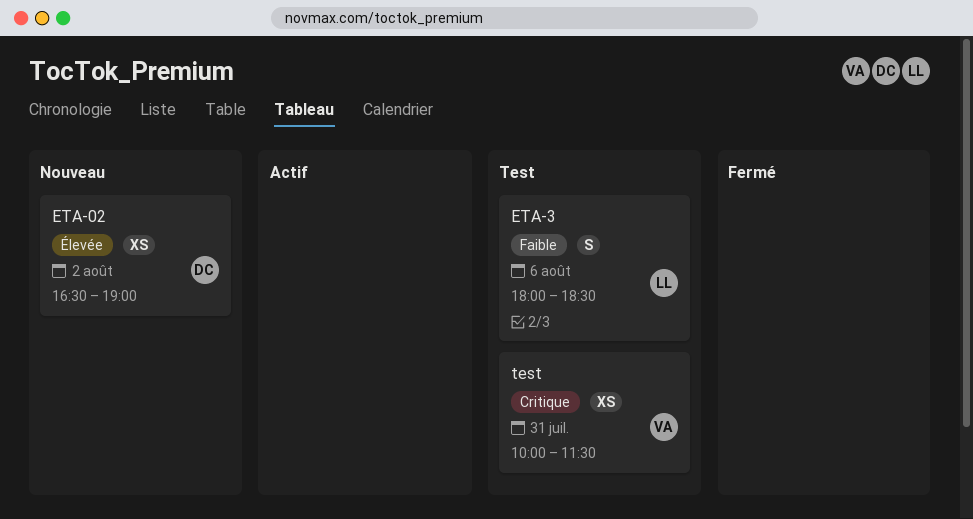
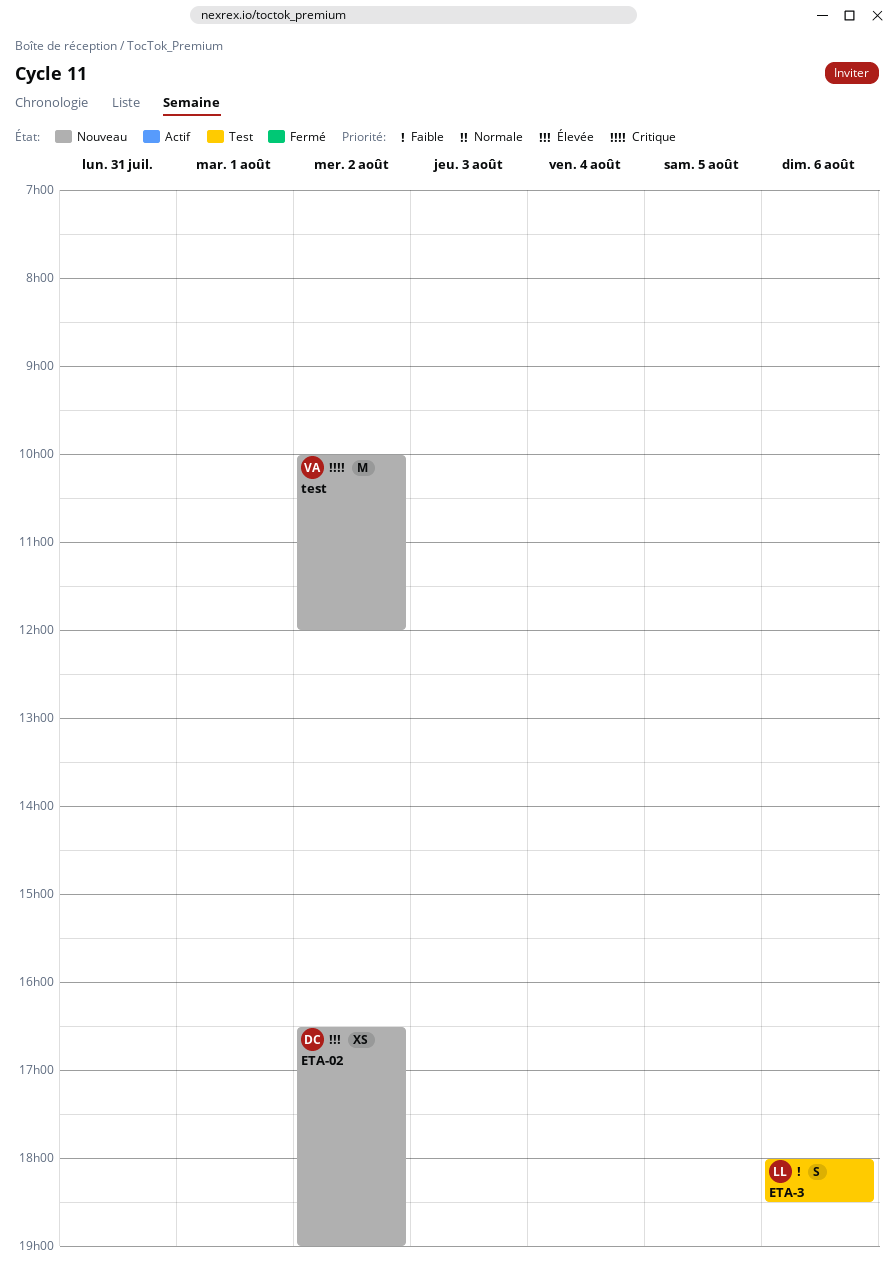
test, status: Test -> Nouveau
test, estimate: XS -> M
test, day: Jul 31 -> Aug 2
test, ends: 11:30 -> 12:00

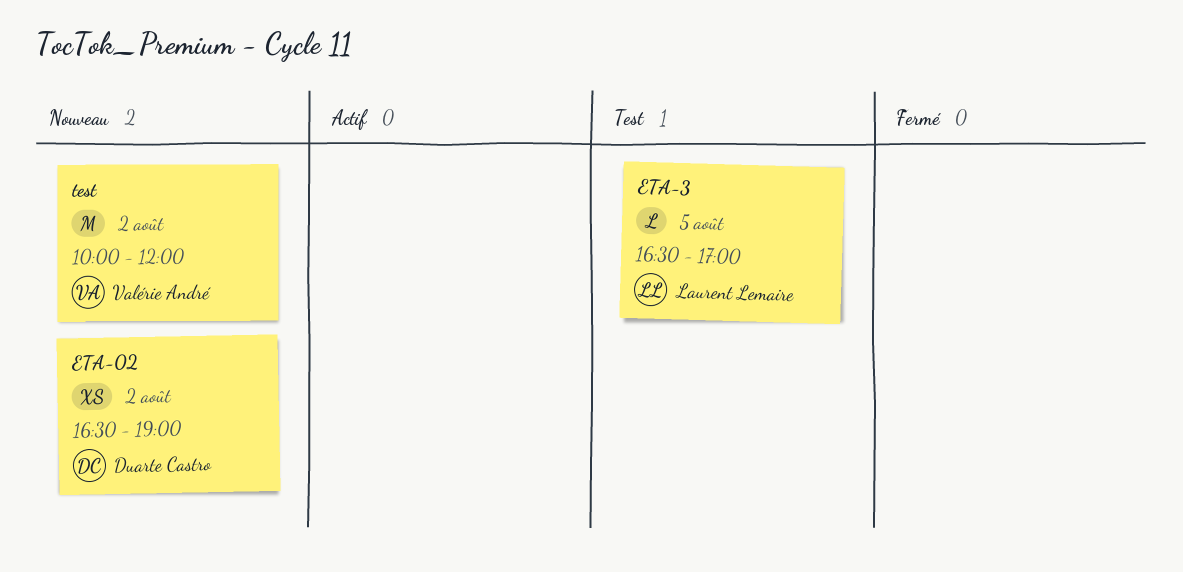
ETA-3, estimate: S -> L
ETA-3, day: Aug 6 -> Aug 5
ETA-3, begins: 18:00 -> 16:30
ETA-3, ends: 18:30 -> 17:00

